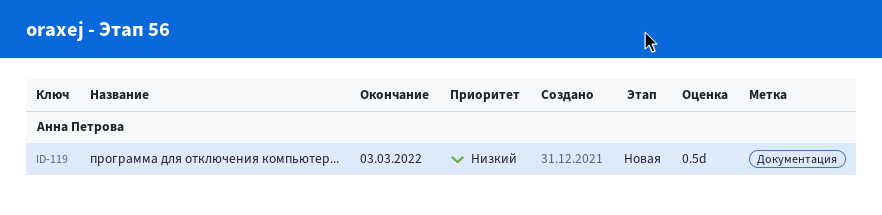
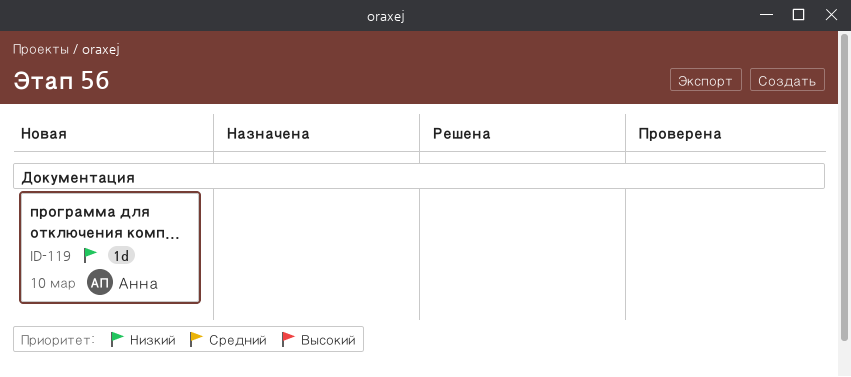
ID-119, estimate: 0.5d -> 1d
ID-119, due: Mar 3 -> Mar 10

